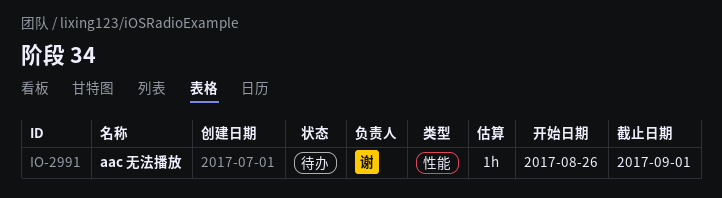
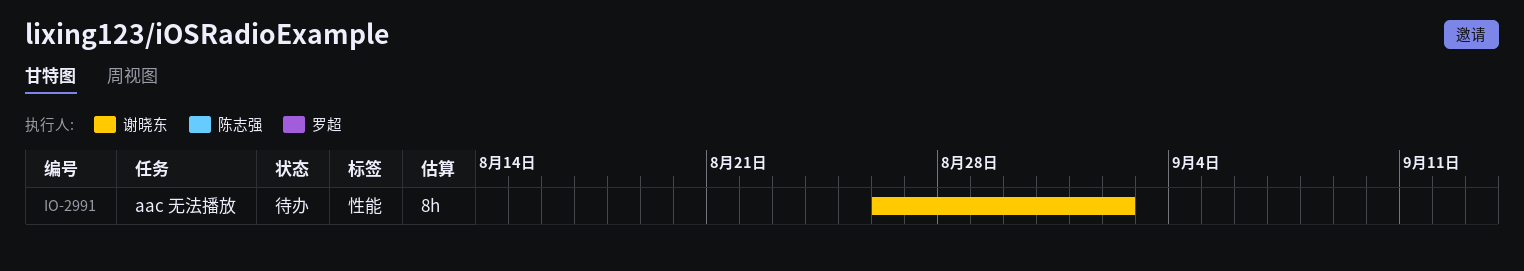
IO-2991, estimate: 1h -> 8h
IO-2991, due: Sep 1 -> Sep 2

